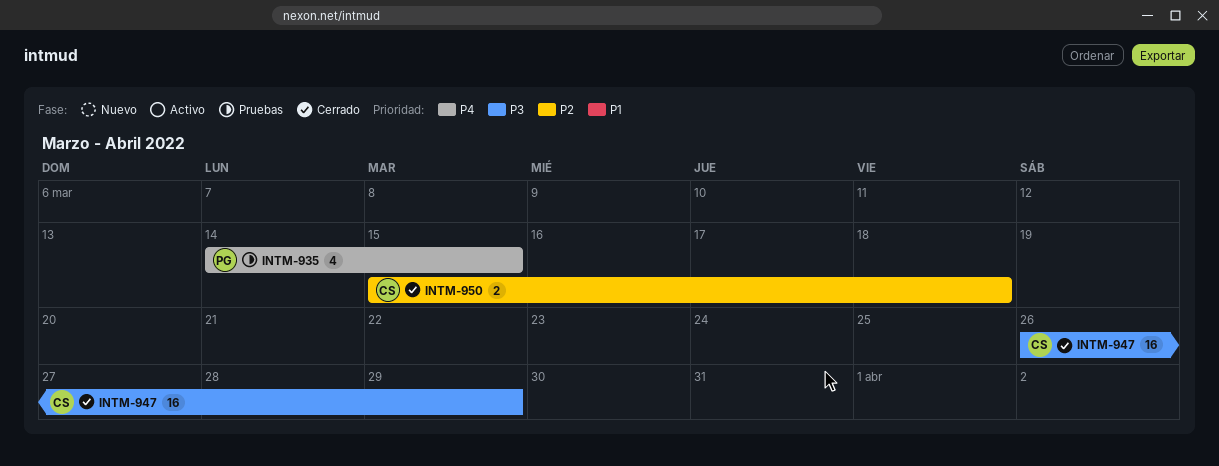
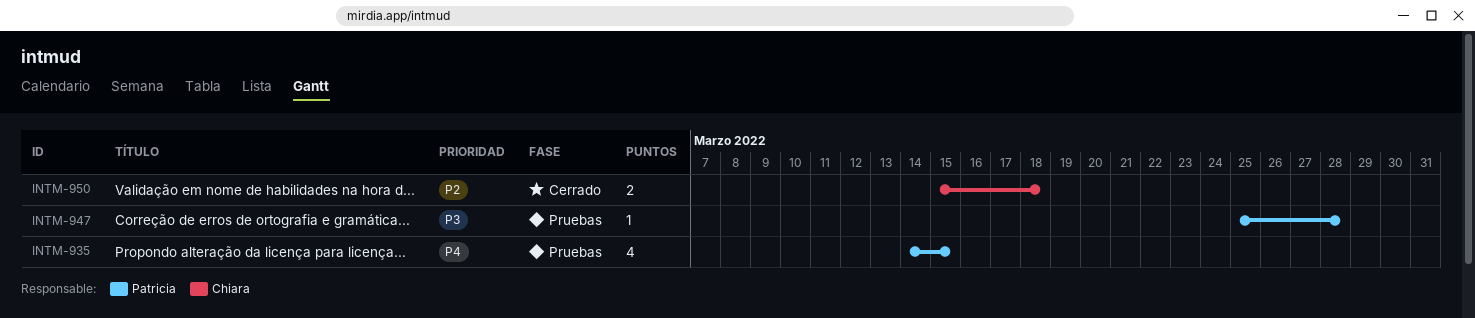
INTM-947, status: Cerrado -> Pruebas
INTM-947, owner: Chiara -> Patricia
INTM-947, estimate: 16 -> 1
INTM-947, start: Mar 26 -> Mar 25
INTM-947, due: Mar 29 -> Mar 28

